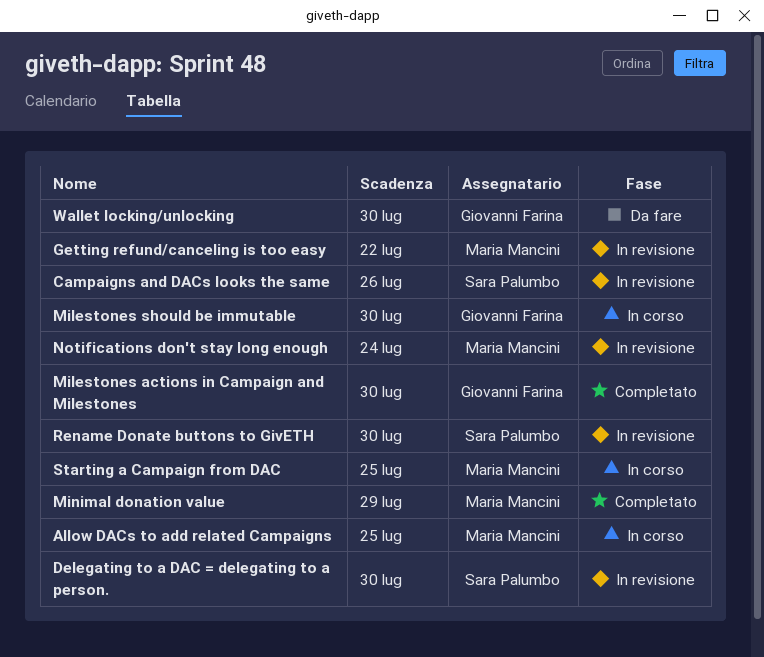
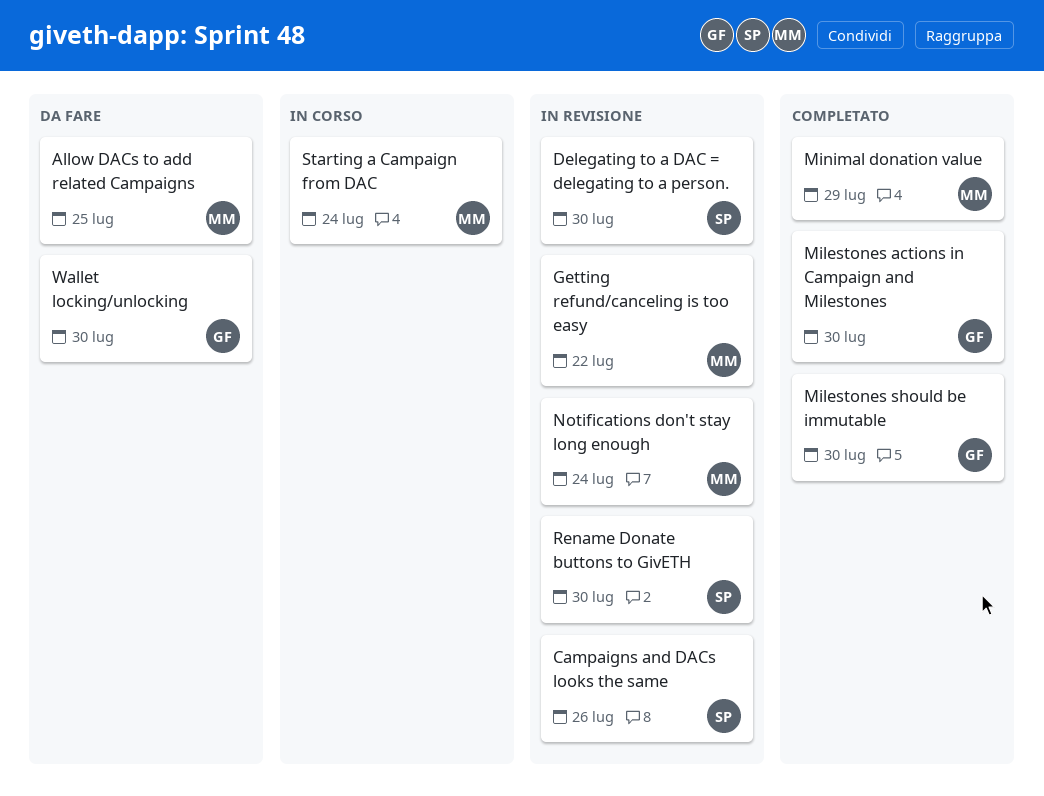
Allow DACs to add related Campaigns, status: In corso -> Da fare
Milestones should be immutable, status: In corso -> Completato
Starting a Campaign from DAC, due: Jul 25 -> Jul 24

